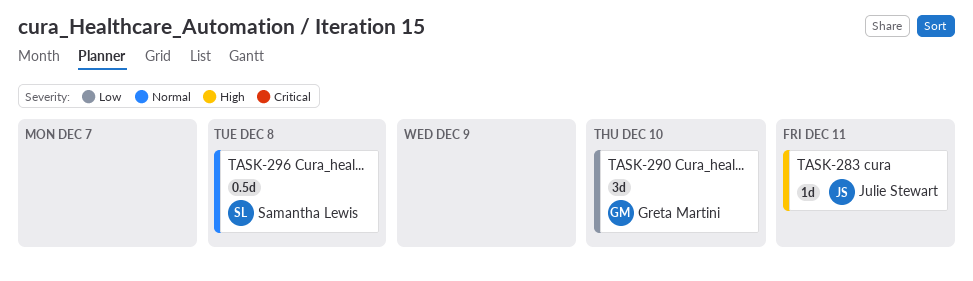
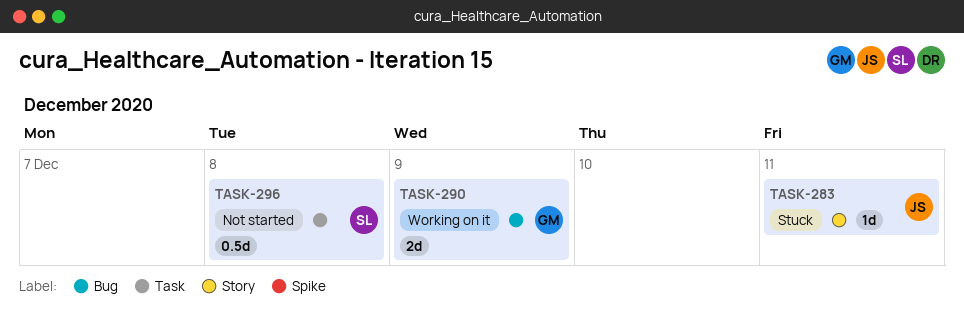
TASK-290, estimate: 3d -> 2d
TASK-290, due: Dec 10 -> Dec 9

